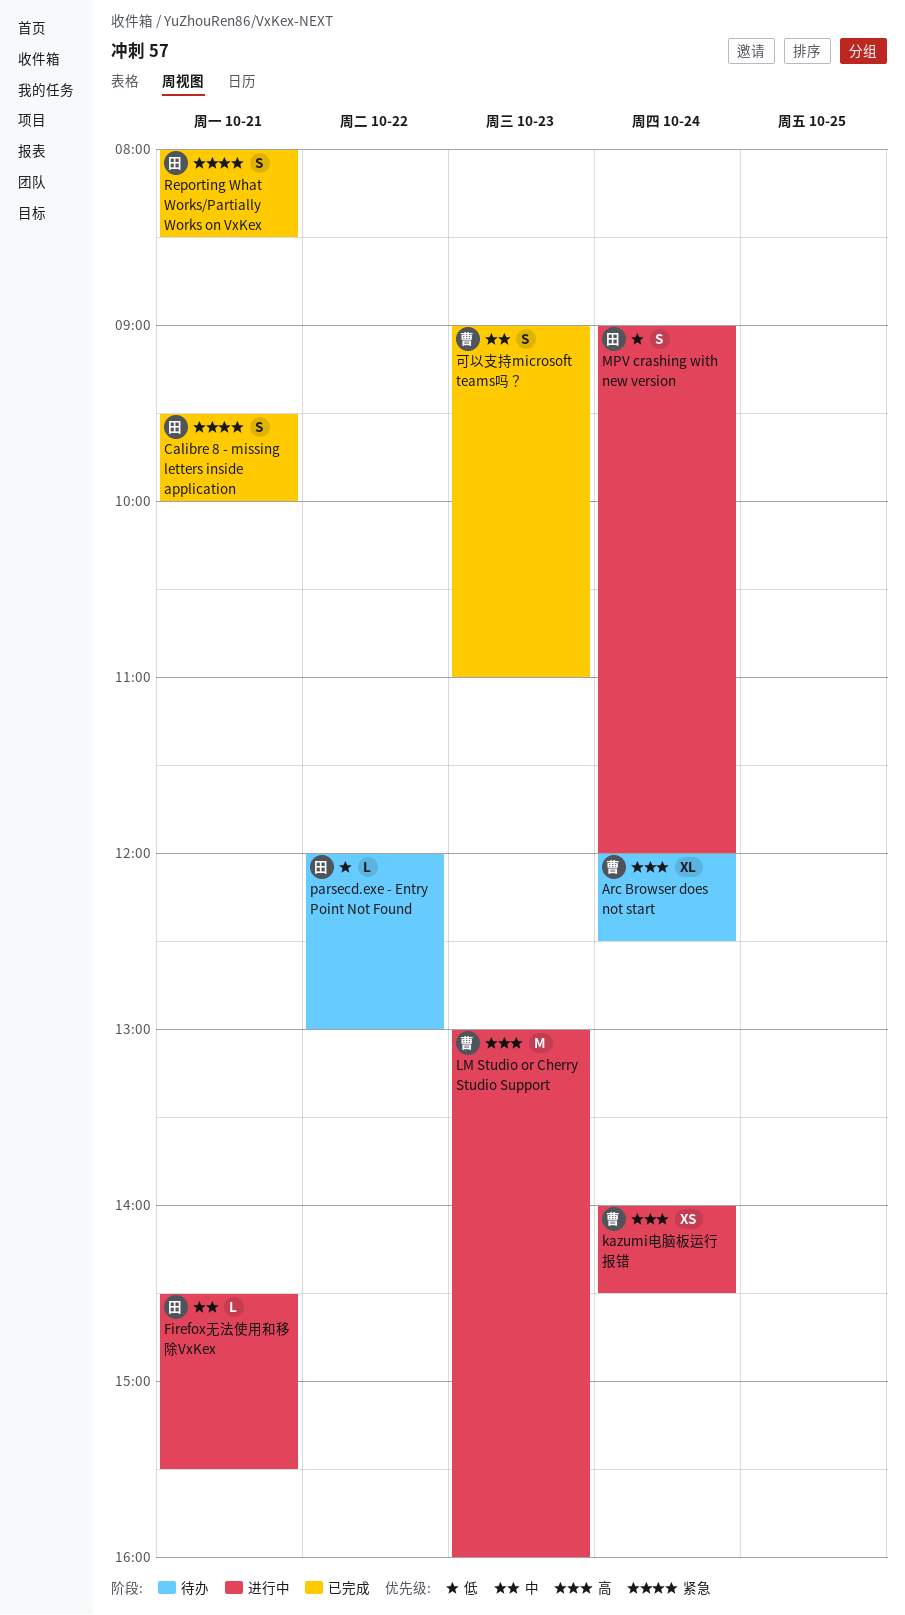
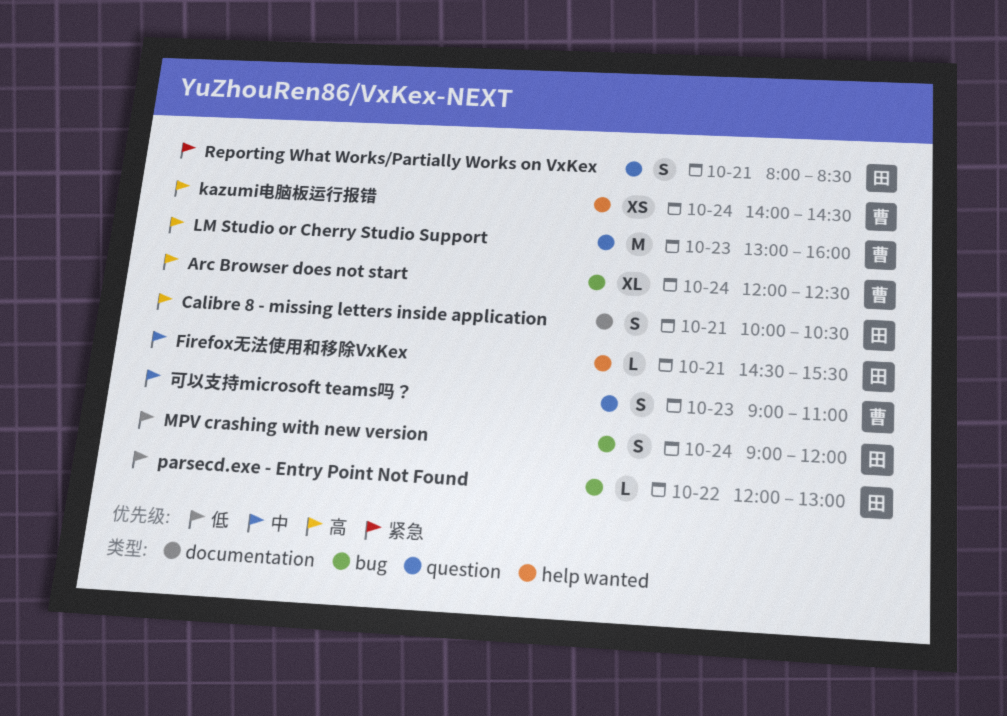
Calibre 8 - missing letters inside application, priority: 紧急 -> 高
Calibre 8 - missing letters inside application, begins: 09:30 -> 10:00
Calibre 8 - missing letters inside application, ends: 10:00 -> 10:30

